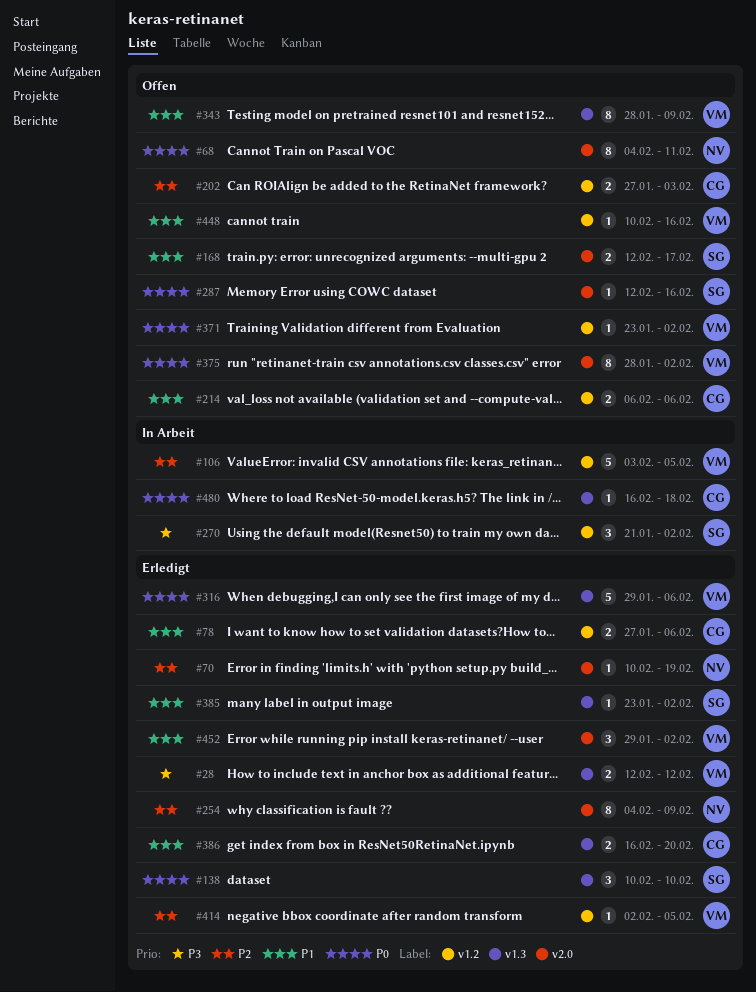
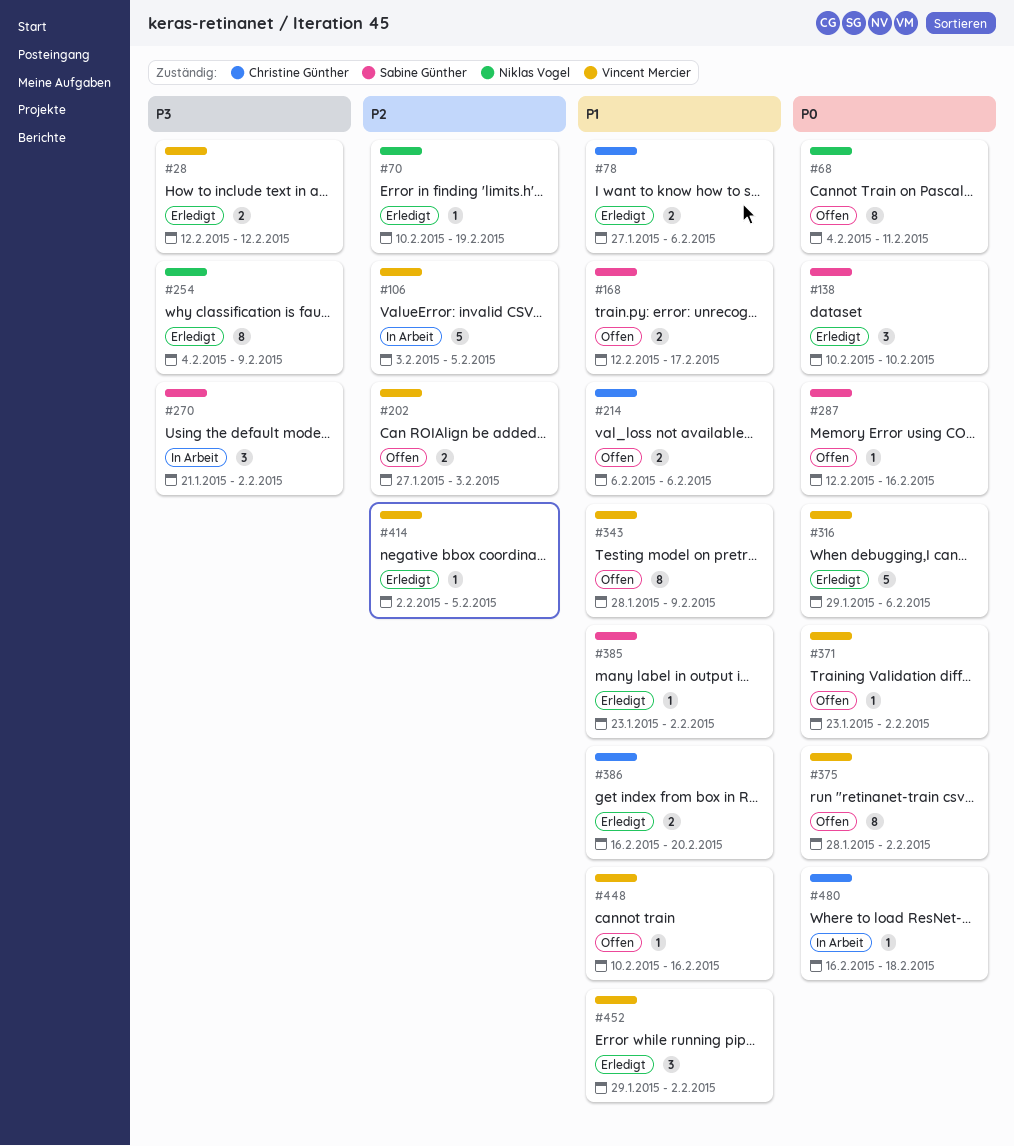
#202, owner: Christine Günther -> Vincent Mercier
#254, priority: P2 -> P3

